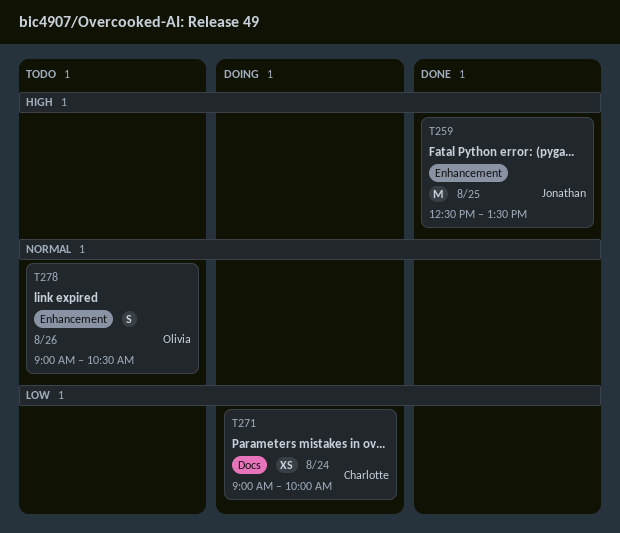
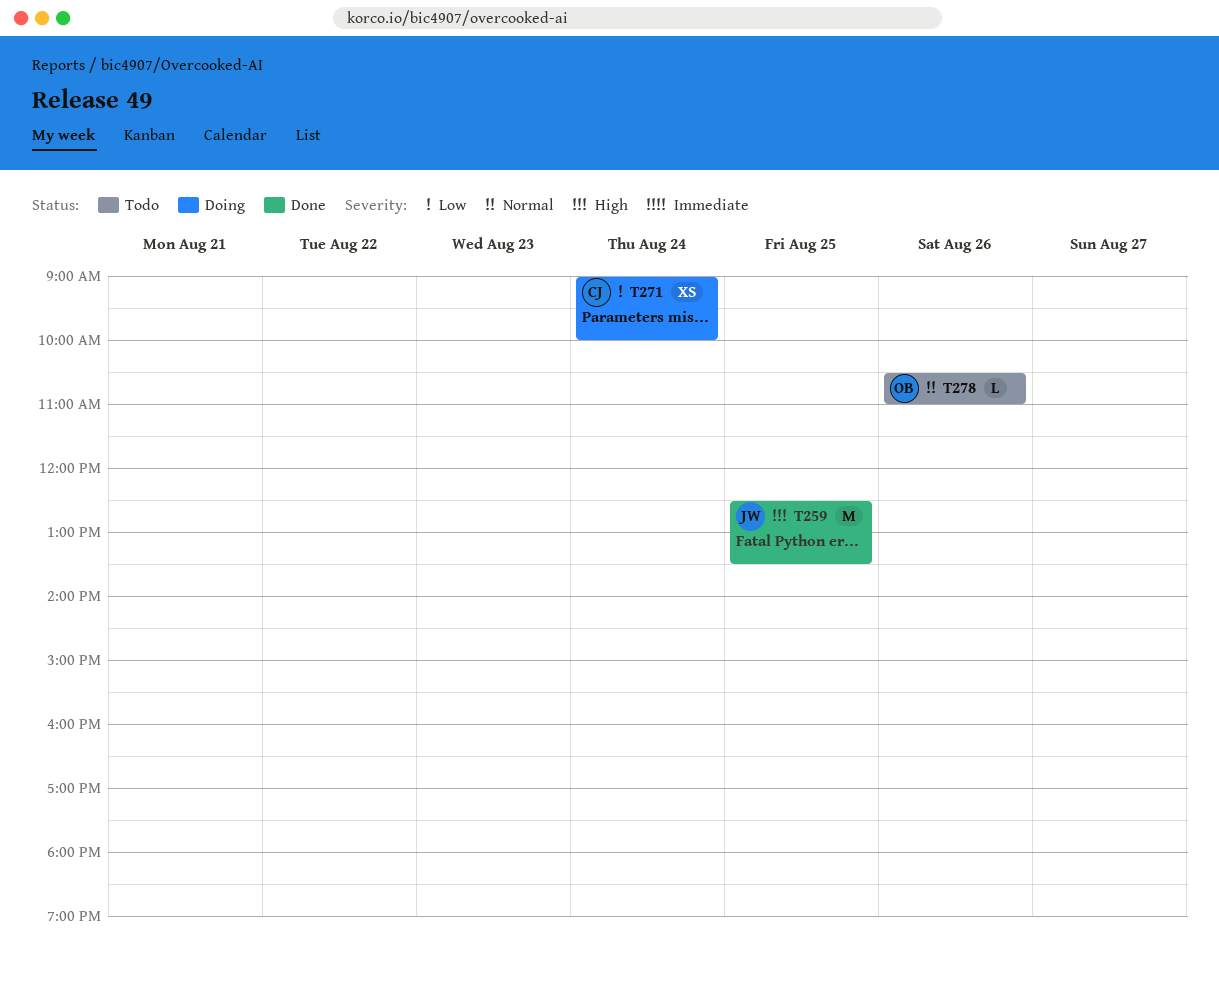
T278, estimate: S -> L
T278, begins: 09:00 -> 10:30
T278, ends: 10:30 -> 11:00

